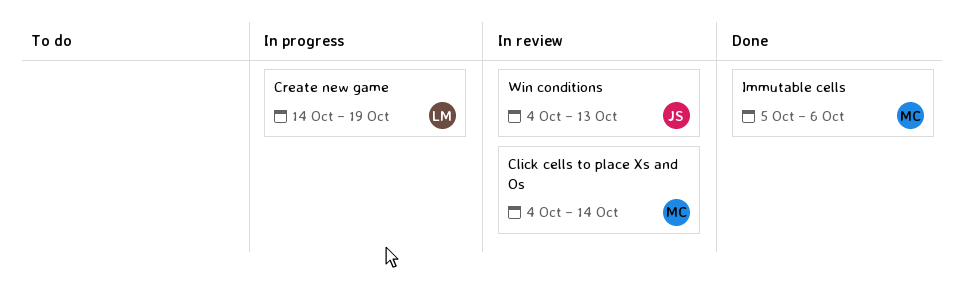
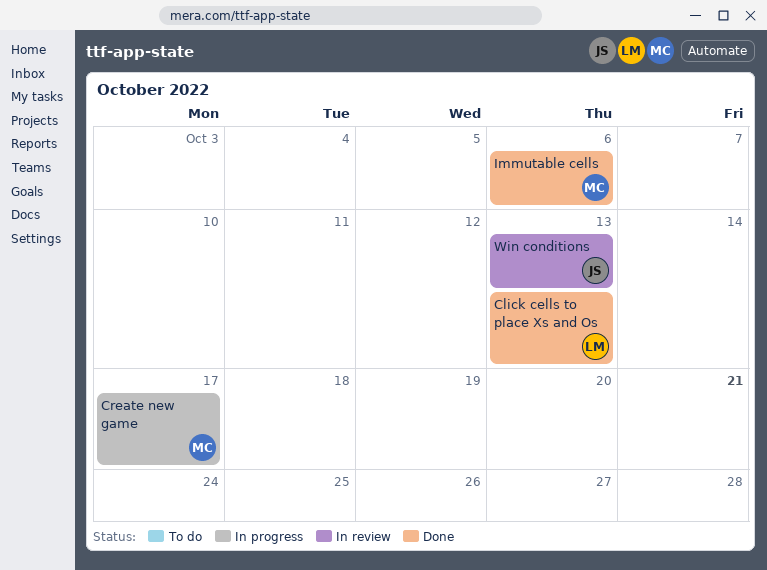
Click cells to place Xs and Os, status: In review -> Done
Click cells to place Xs and Os, owner: MC -> LM
Click cells to place Xs and Os, due: Oct 14 -> Oct 13
Create new game, owner: LM -> MC
Create new game, due: Oct 19 -> Oct 17

